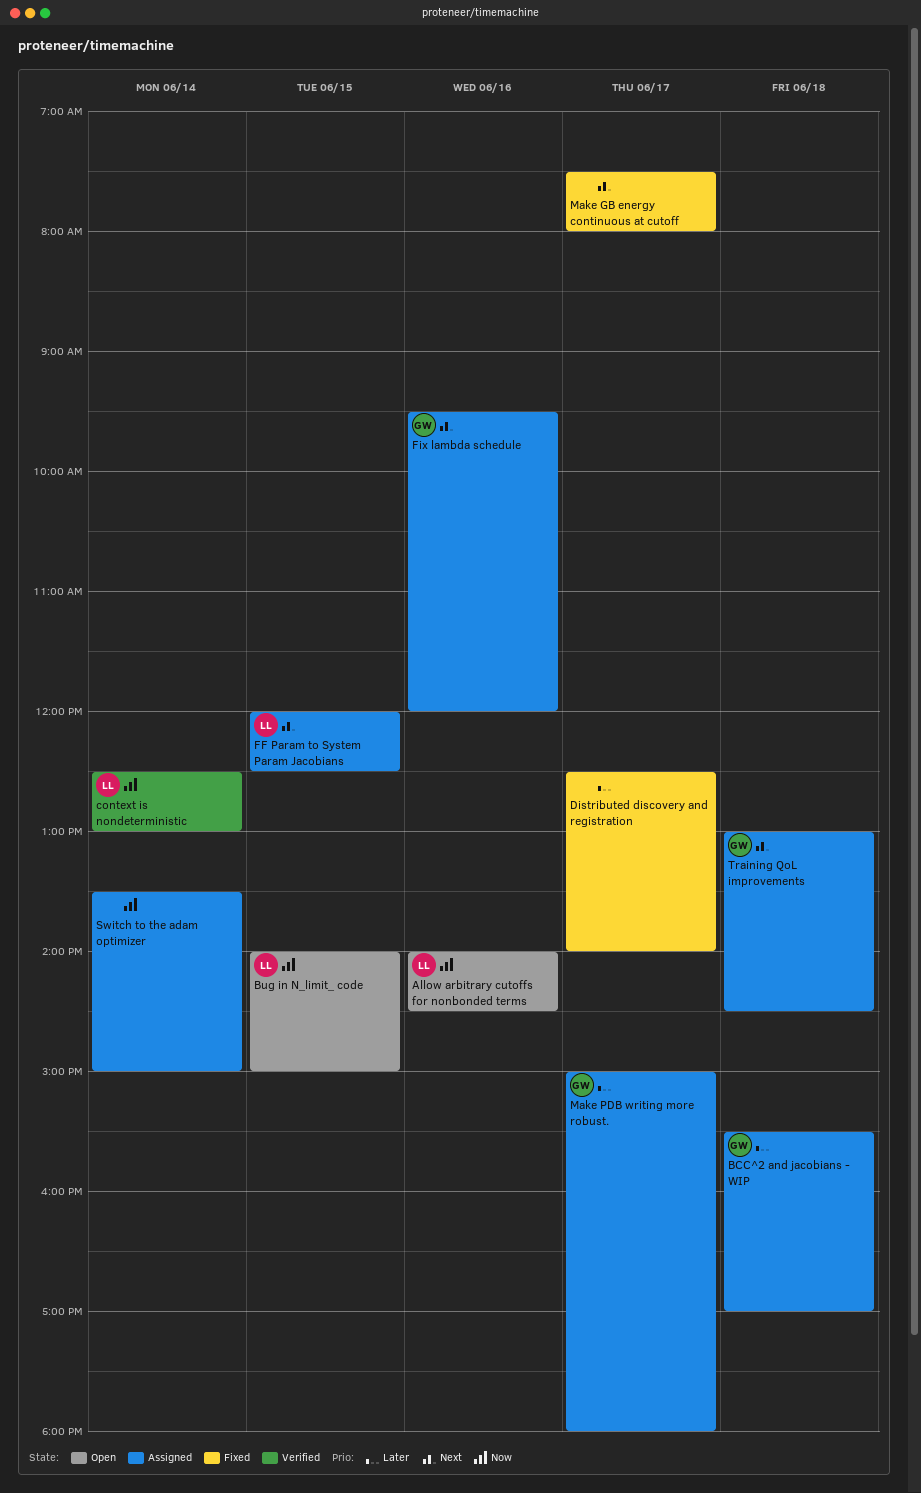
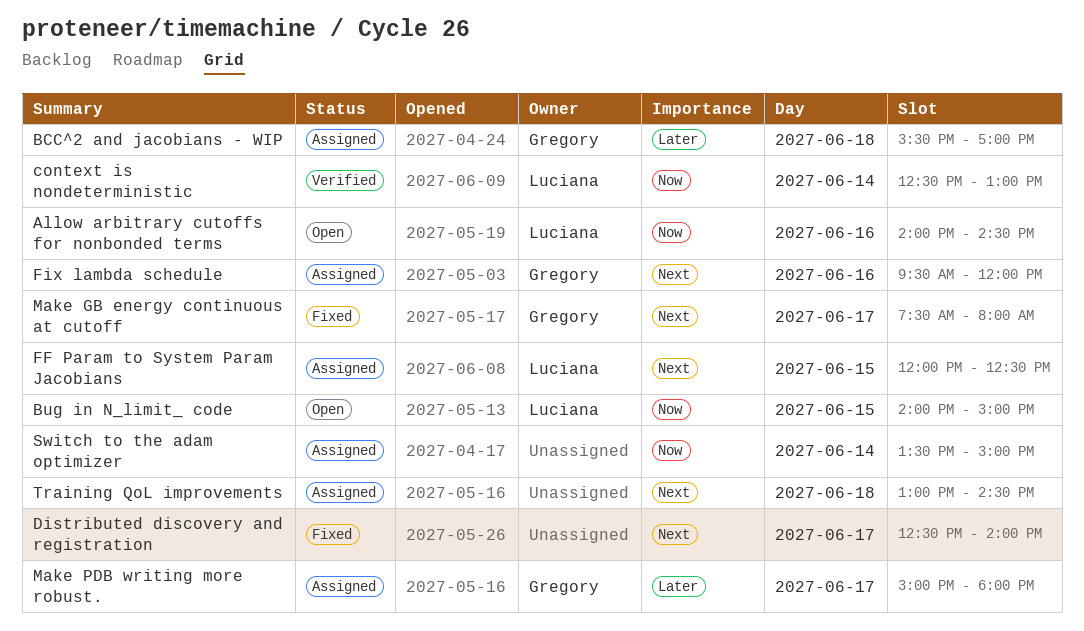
Distributed discovery and registration, priority: Later -> Next
Make GB energy continuous at cutoff, owner: none -> Gregory
Training QoL improvements, owner: Gregory -> none

